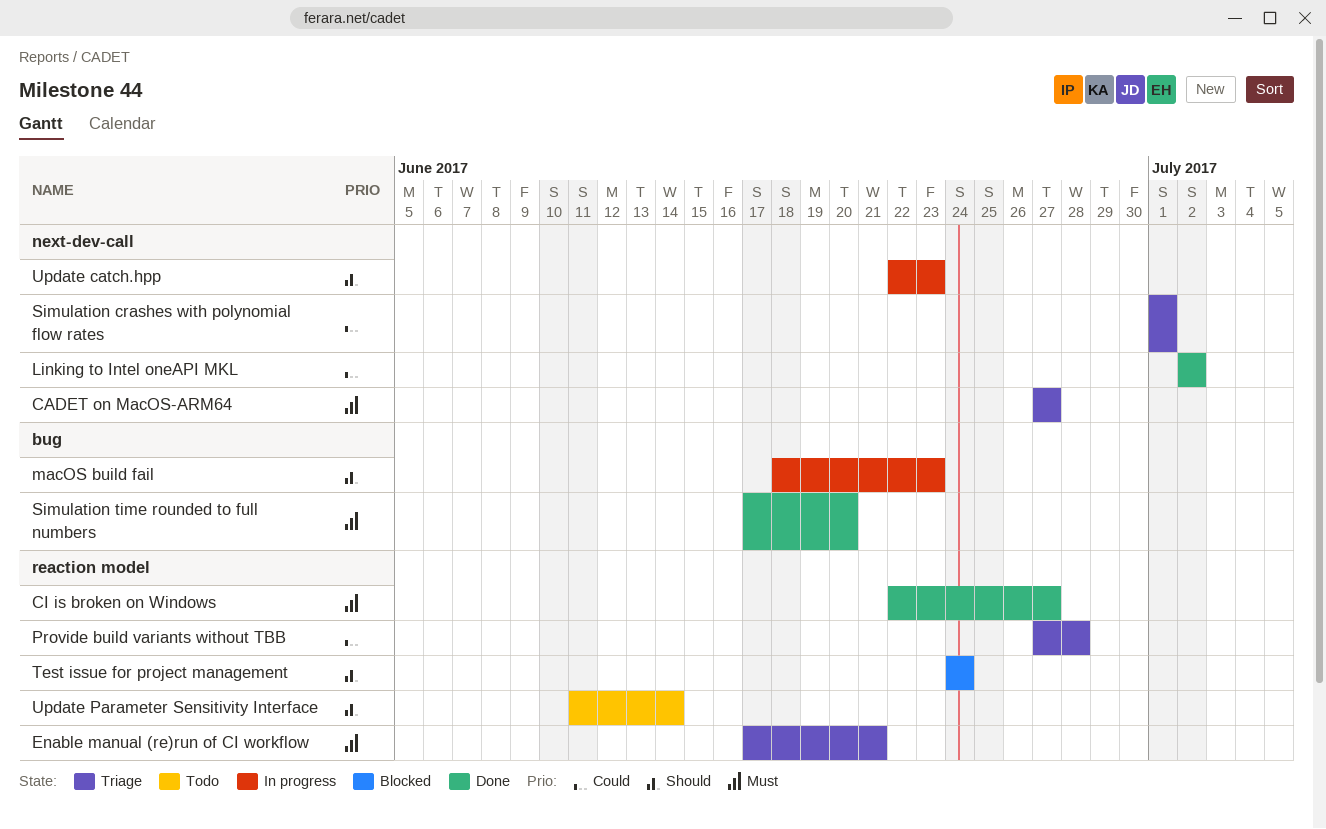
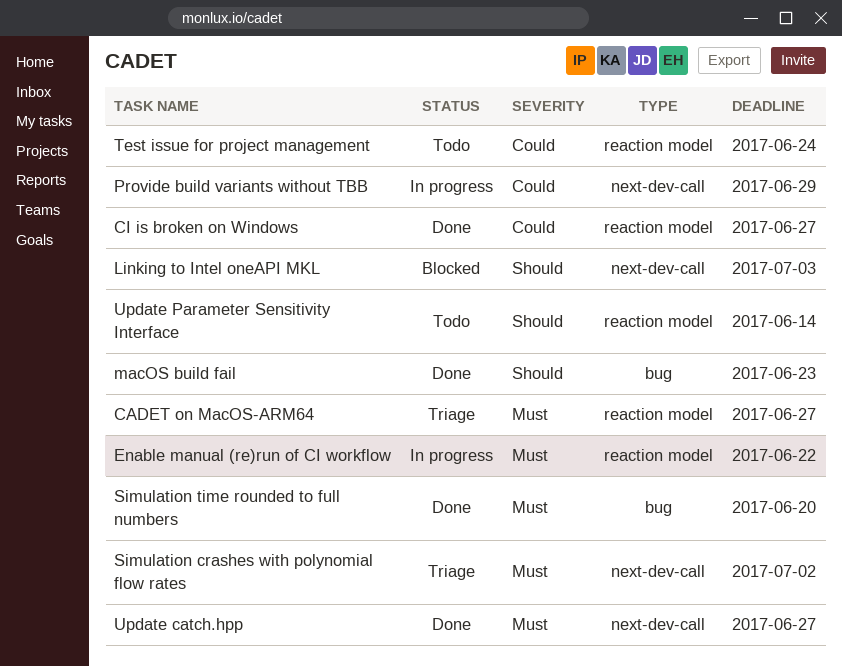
CADET on MacOS-ARM64, label: next-dev-call -> reaction model
CI is broken on Windows, priority: Must -> Could
Enable manual (re)run of CI workflow, status: Triage -> In progress
Enable manual (re)run of CI workflow, due: Jun 21 -> Jun 22
Linking to Intel oneAPI MKL, status: Done -> Blocked
Linking to Intel oneAPI MKL, priority: Could -> Should
Linking to Intel oneAPI MKL, due: Jul 2 -> Jul 3
macOS build fail, status: In progress -> Done
Provide build variants without TBB, status: Triage -> In progress
Provide build variants without TBB, label: reaction model -> next-dev-call
Provide build variants without TBB, due: Jun 28 -> Jun 29
Simulation crashes with polynomial flow rates, priority: Could -> Must
Simulation crashes with polynomial flow rates, due: Jul 1 -> Jul 2
Test issue for project management, status: Blocked -> Todo
Test issue for project management, priority: Should -> Could
Update catch.hpp, status: In progress -> Done
Update catch.hpp, priority: Should -> Must
Update catch.hpp, due: Jun 23 -> Jun 27

